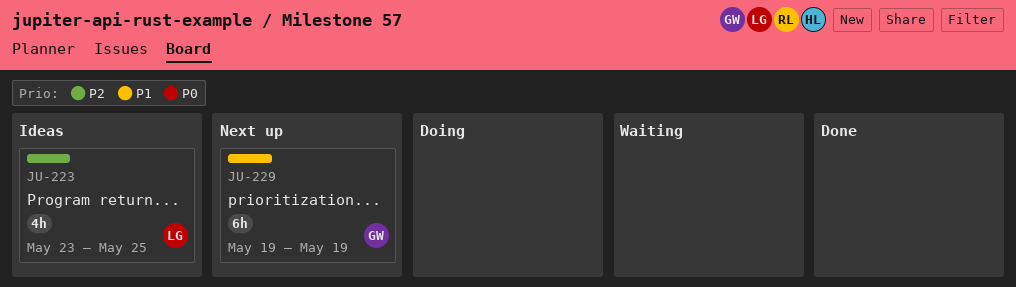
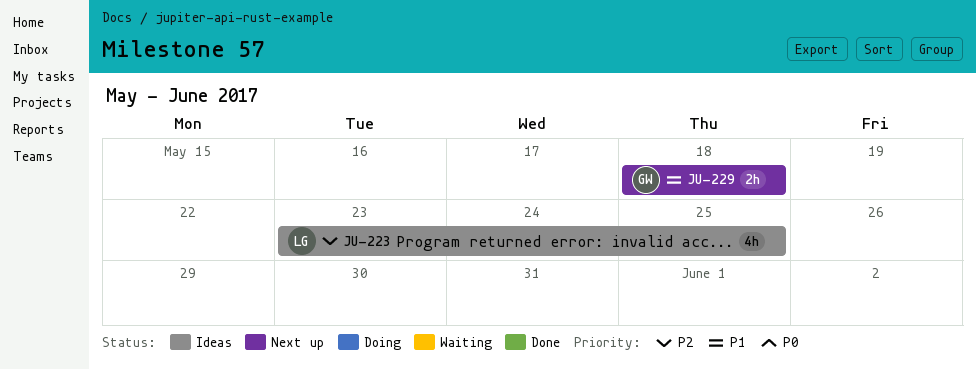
JU-229, estimate: 6h -> 2h
JU-229, start: May 19 -> May 18
JU-229, due: May 19 -> May 18

